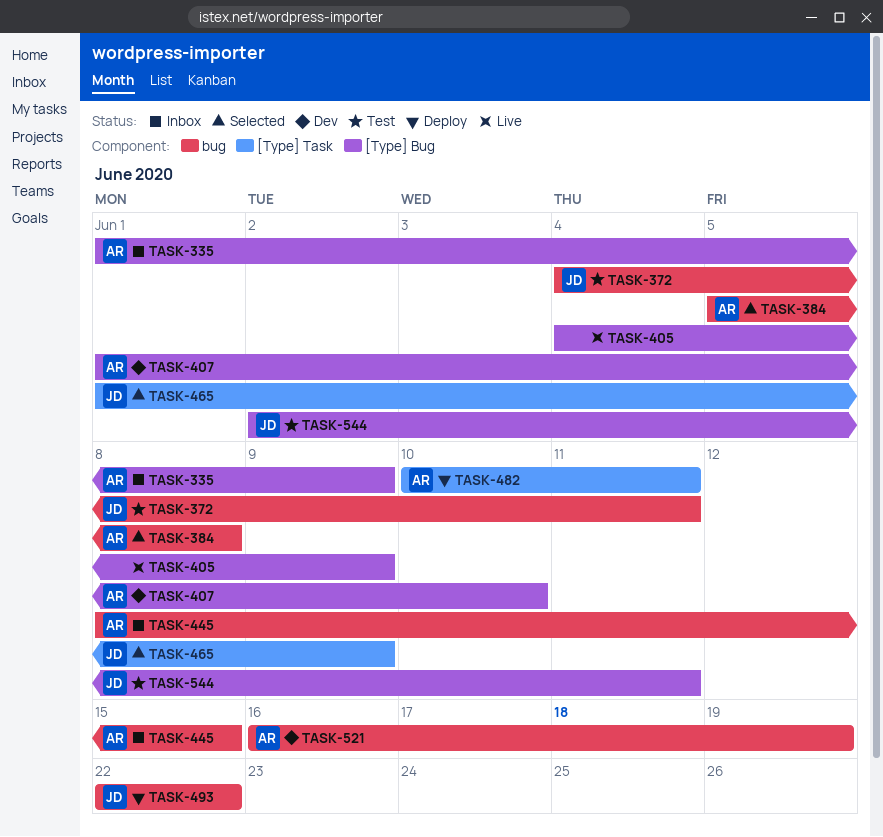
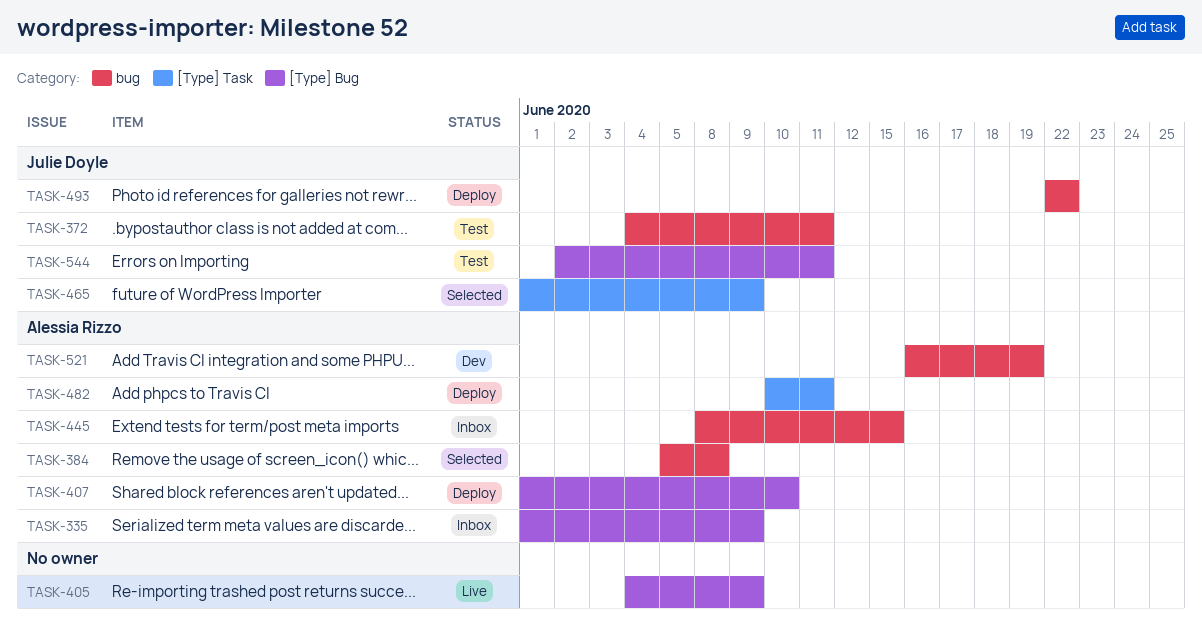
TASK-407, status: Dev -> Deploy

